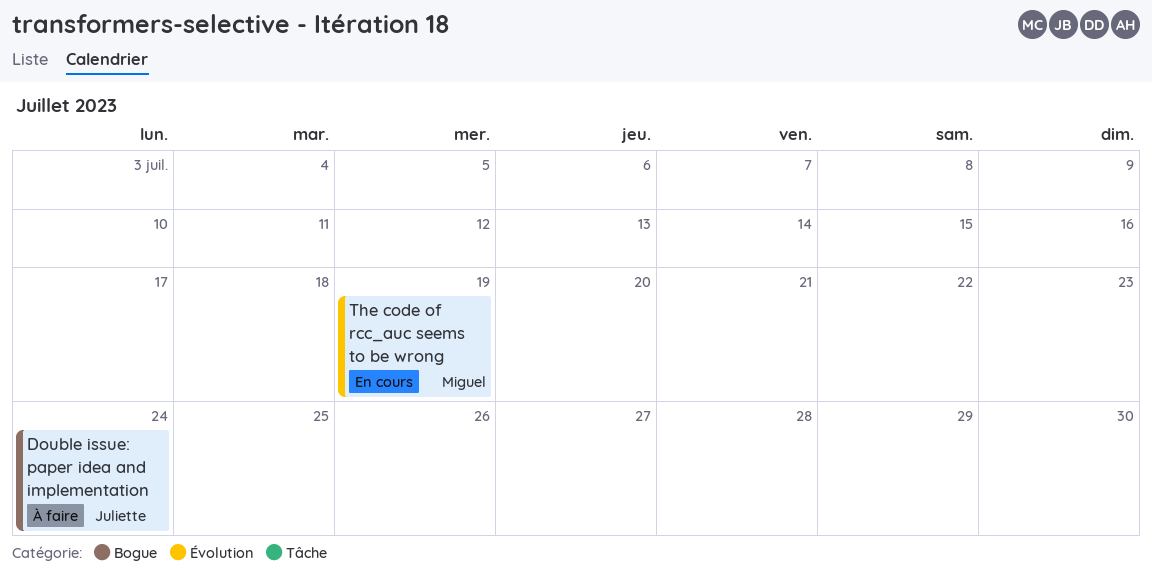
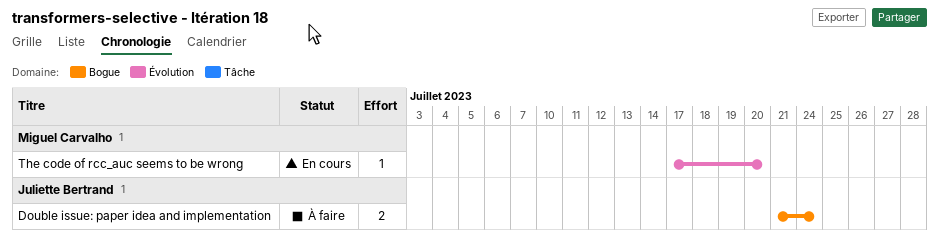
The code of rcc_auc seems to be wrong, due: Jul 19 -> Jul 20

